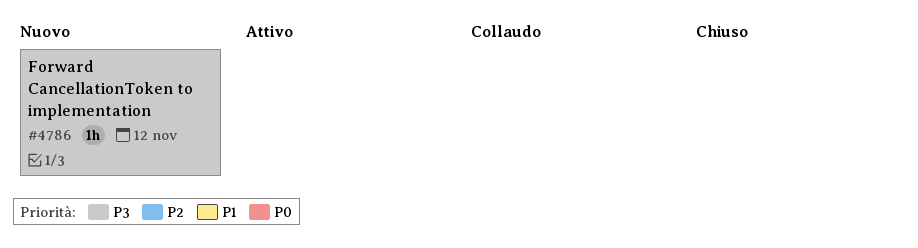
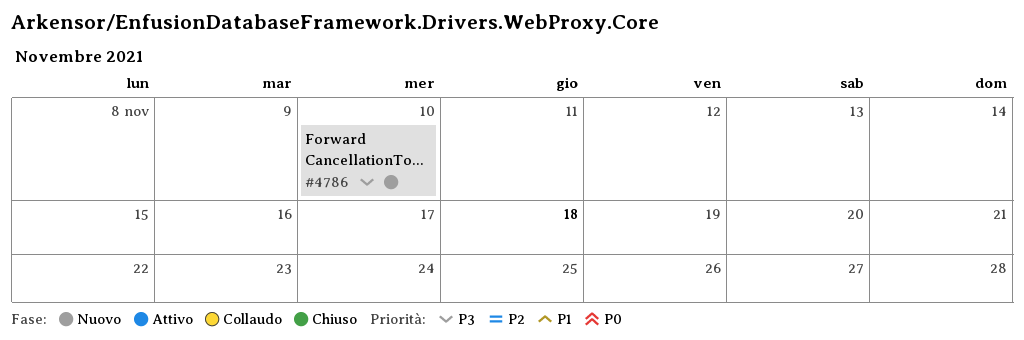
#4786, due: Nov 12 -> Nov 10

